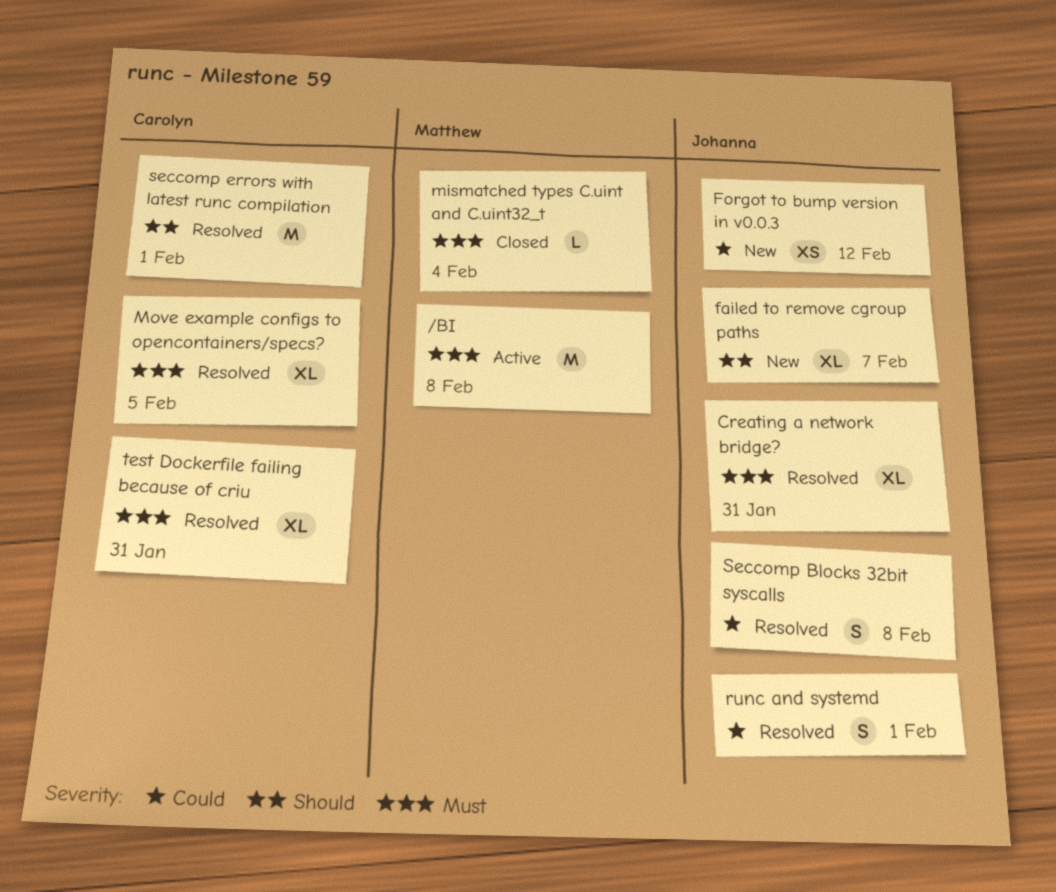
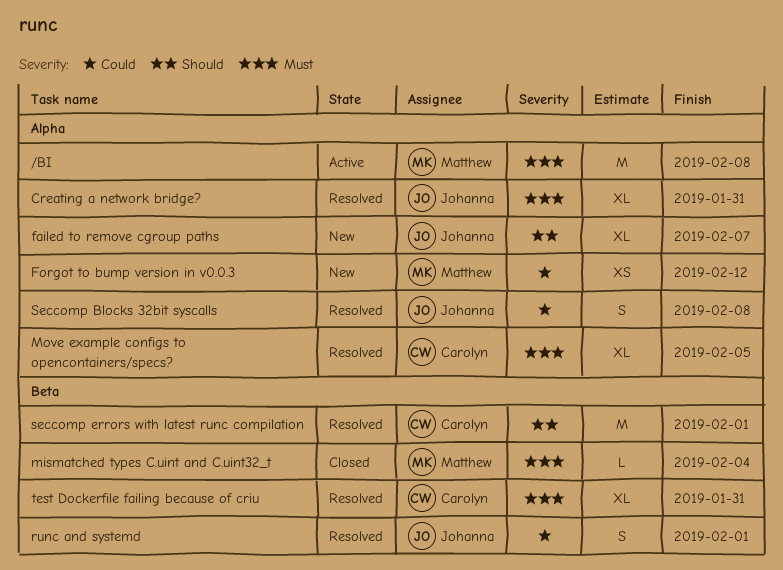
Forgot to bump version in v0.0.3, owner: Johanna -> Matthew

